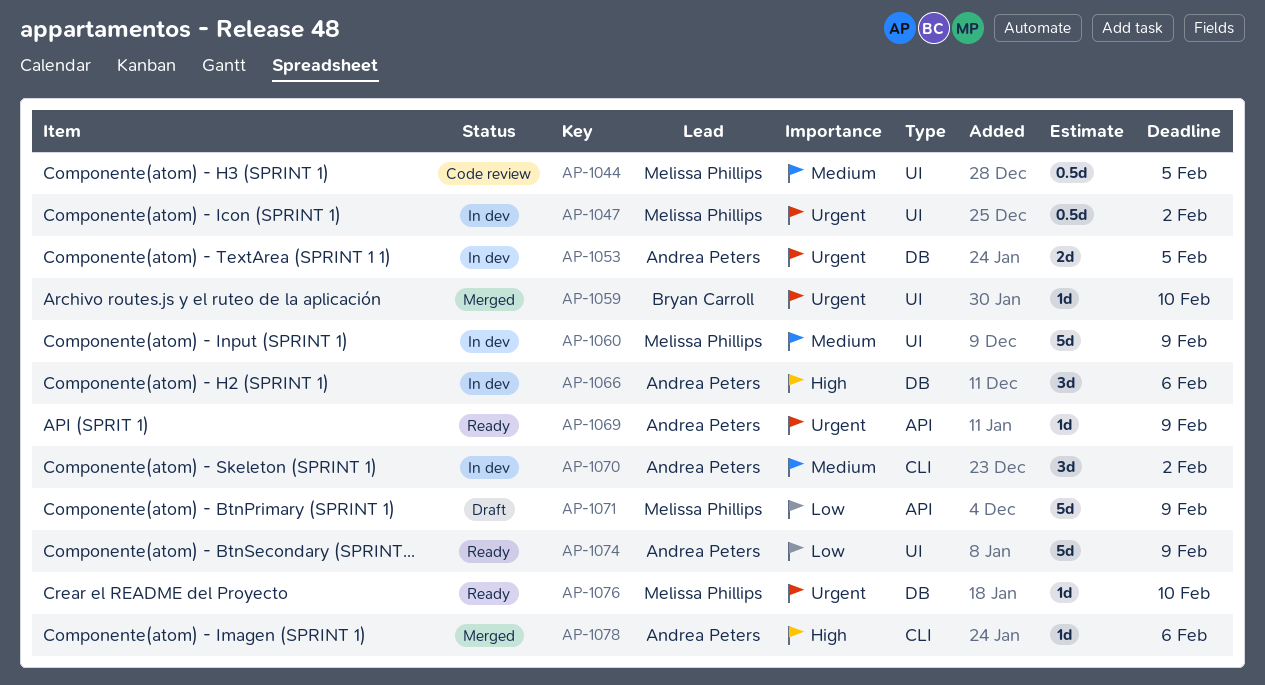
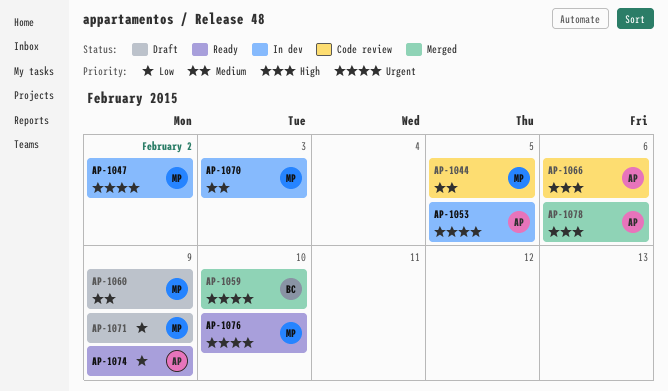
AP-1060, status: In dev -> Draft
AP-1066, status: In dev -> Code review
AP-1069: present -> none
AP-1070, owner: Andrea Peters -> Melissa Phillips
AP-1070, due: Feb 2 -> Feb 3

